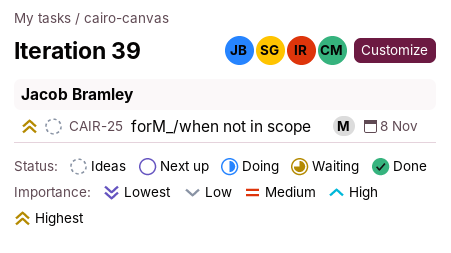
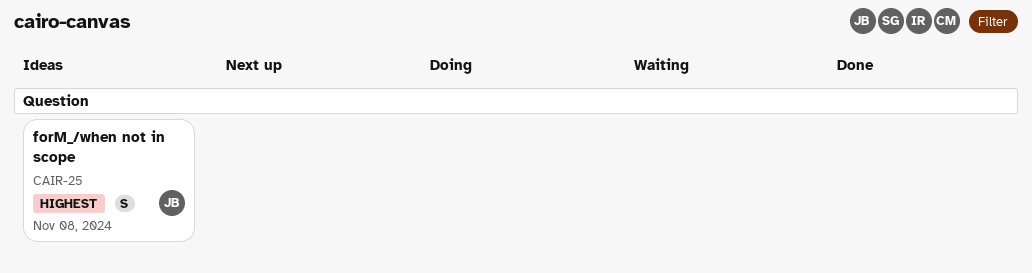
CAIR-25, estimate: M -> S

